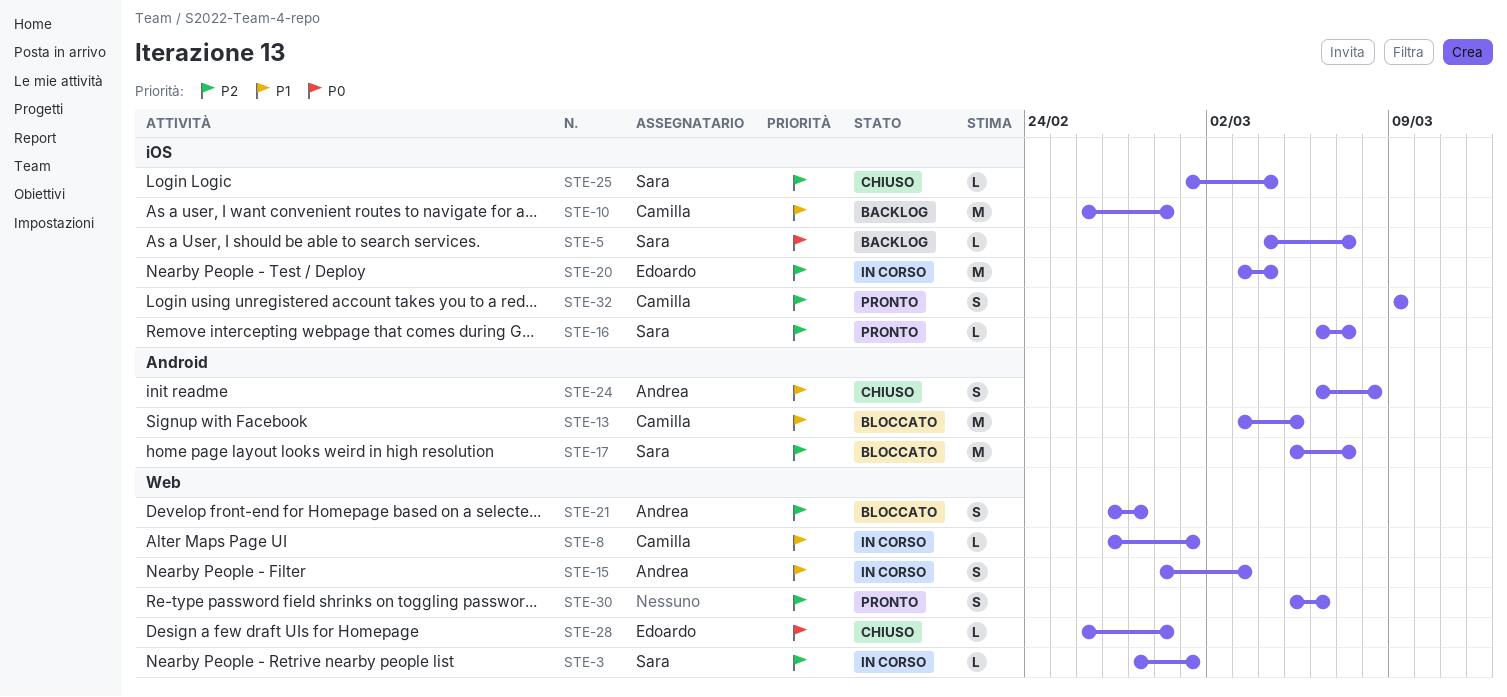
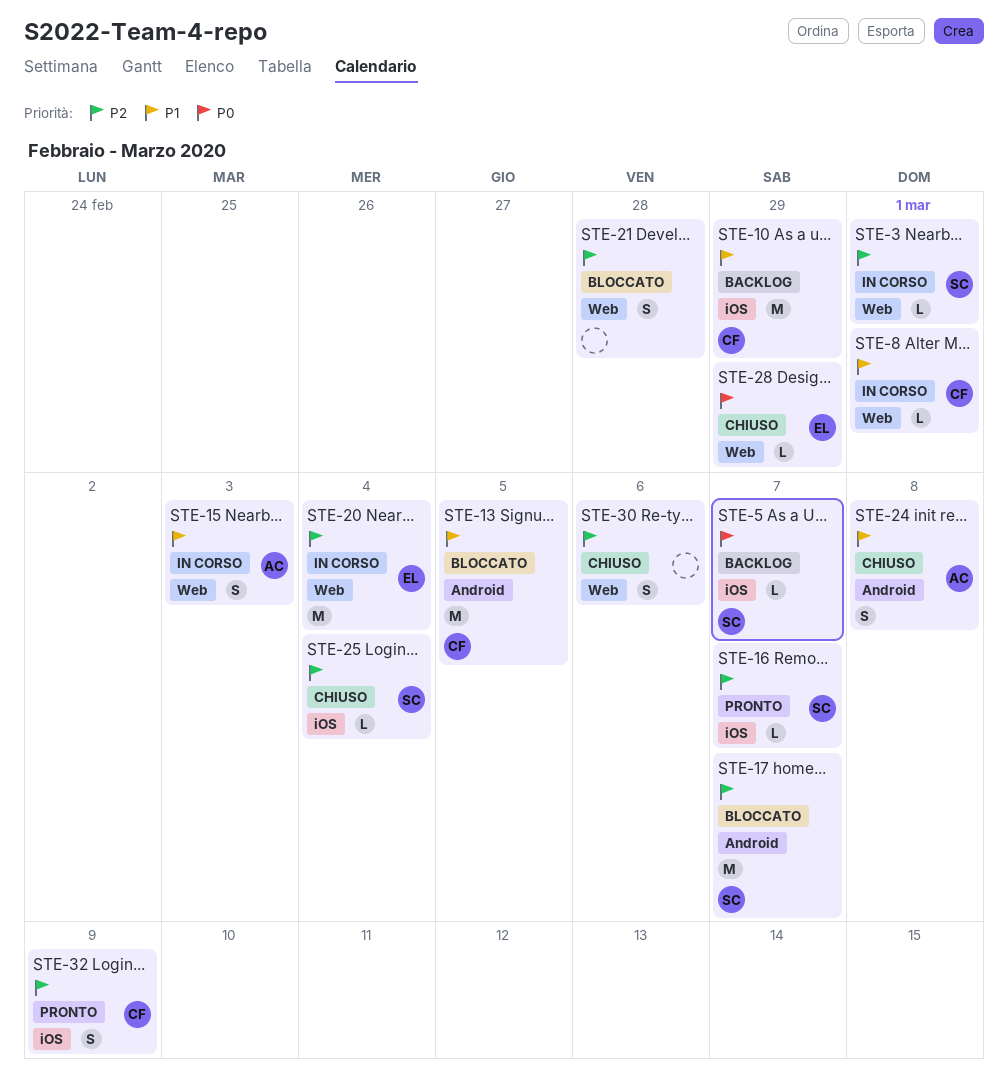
STE-20, label: iOS -> Web
STE-21, owner: Andrea -> none
STE-30, status: Pronto -> Chiuso

